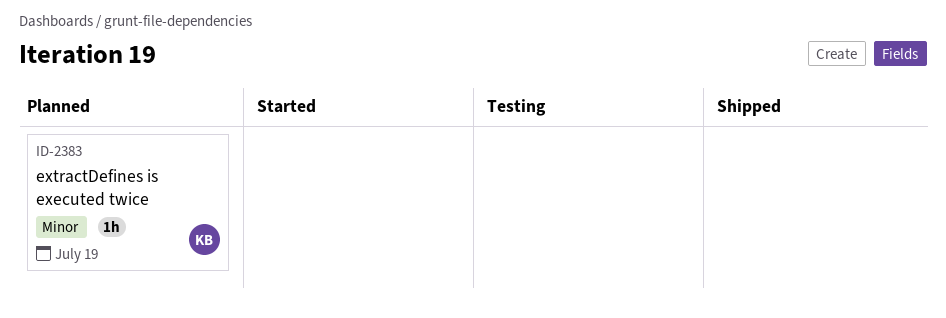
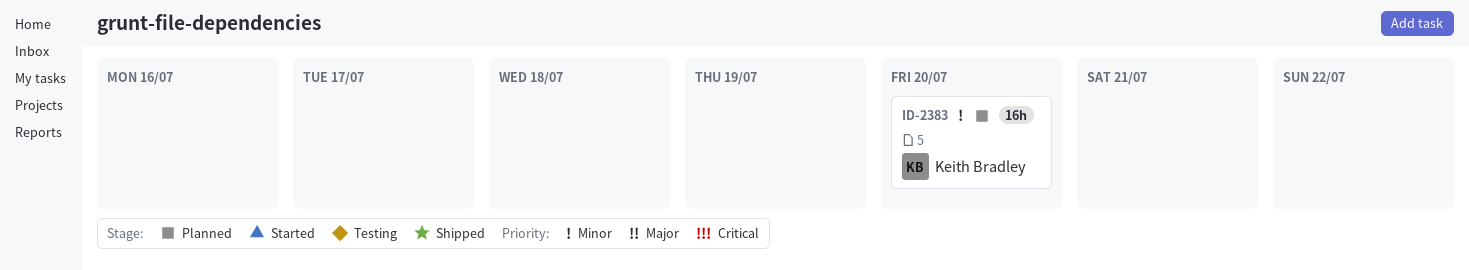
ID-2383, estimate: 1h -> 16h
ID-2383, due: Jul 19 -> Jul 20

